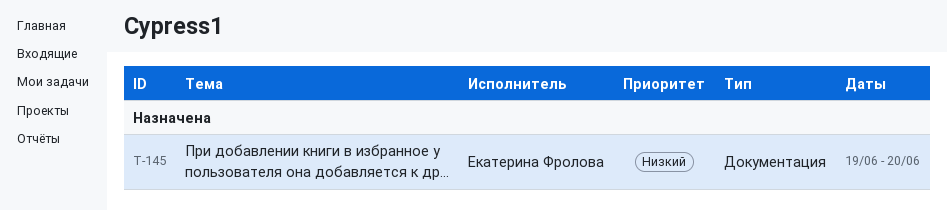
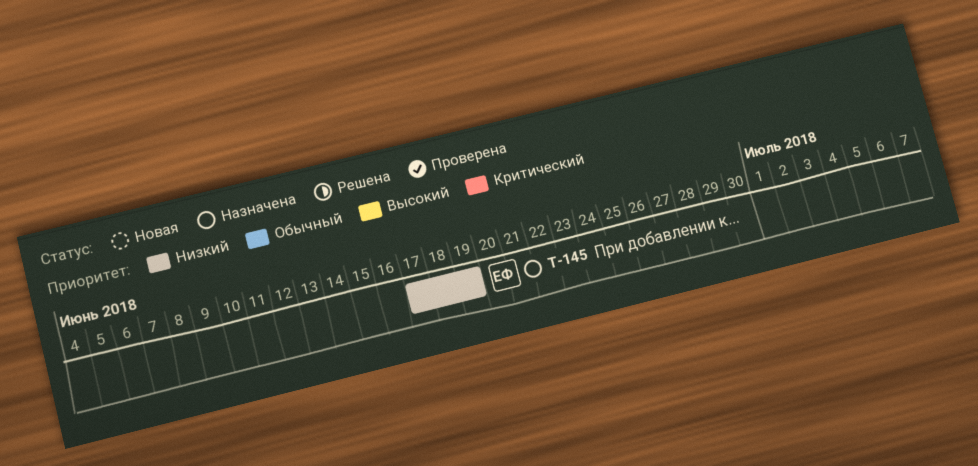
T-145, start: Jun 19 -> Jun 17
T-145, due: Jun 20 -> Jun 19

